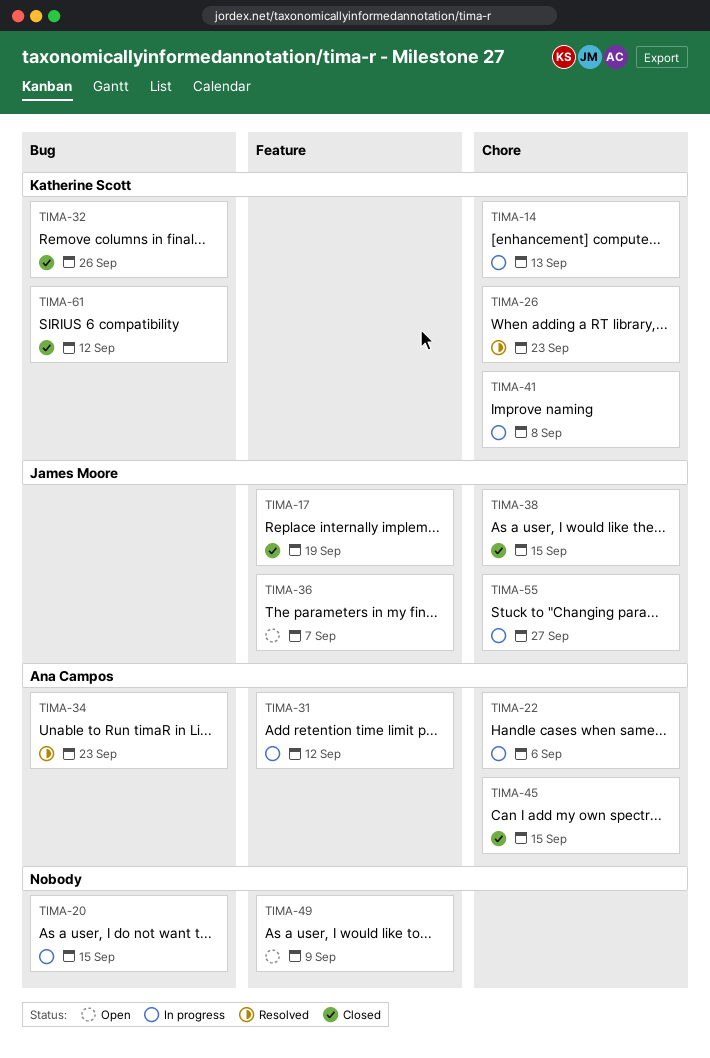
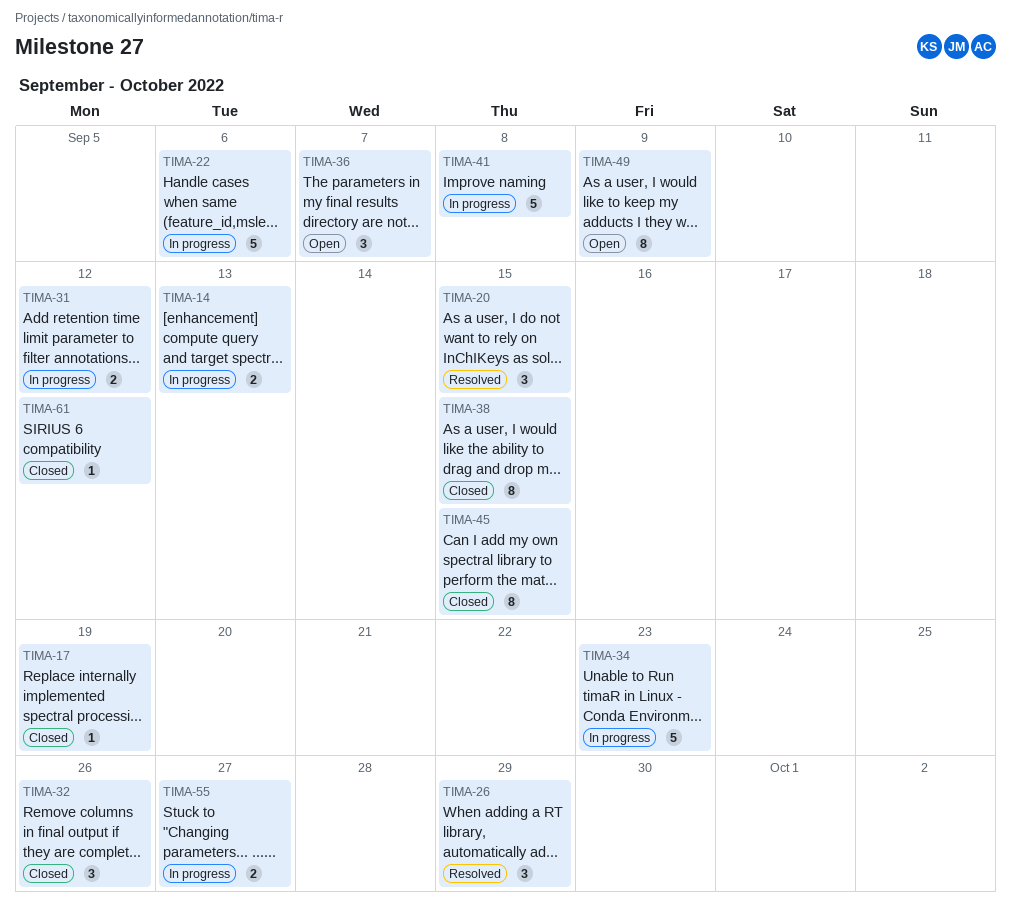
TIMA-20, status: In progress -> Resolved
TIMA-26, due: Sep 23 -> Sep 29
TIMA-34, status: Resolved -> In progress

